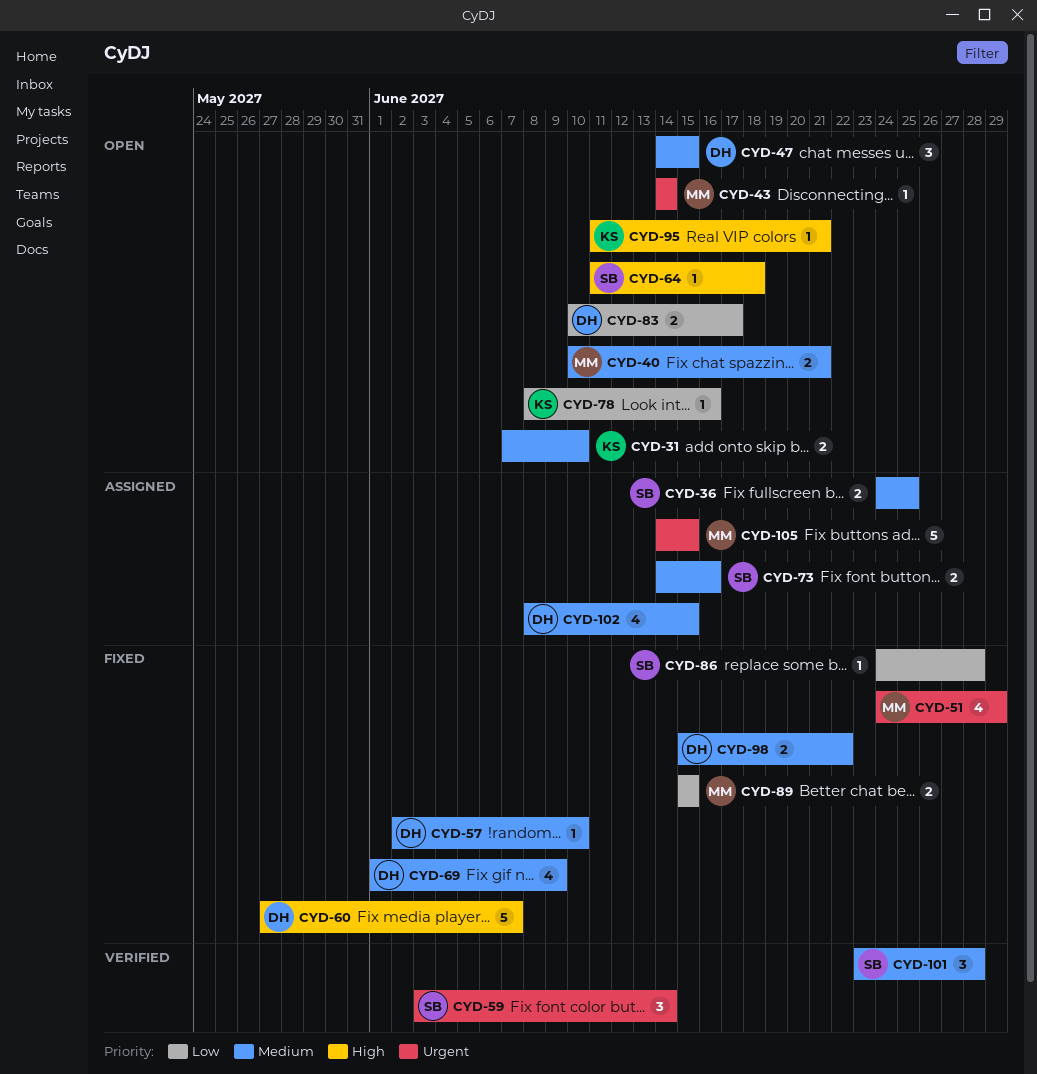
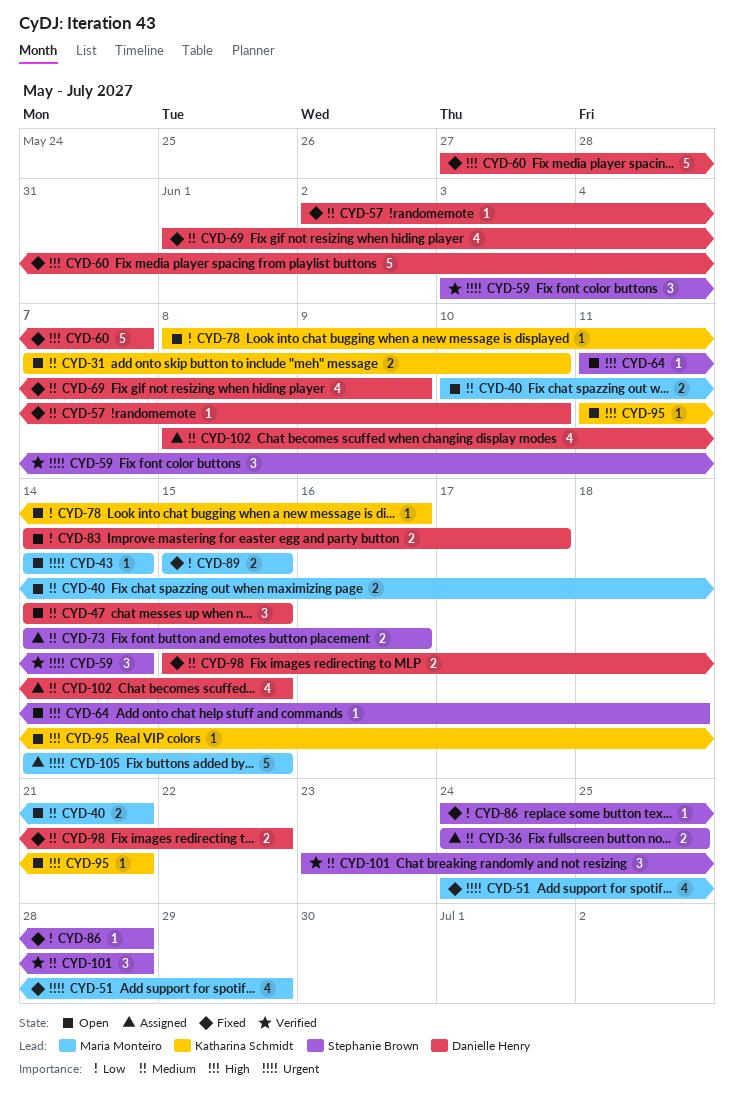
CYD-83, start: Jun 10 -> Jun 14

